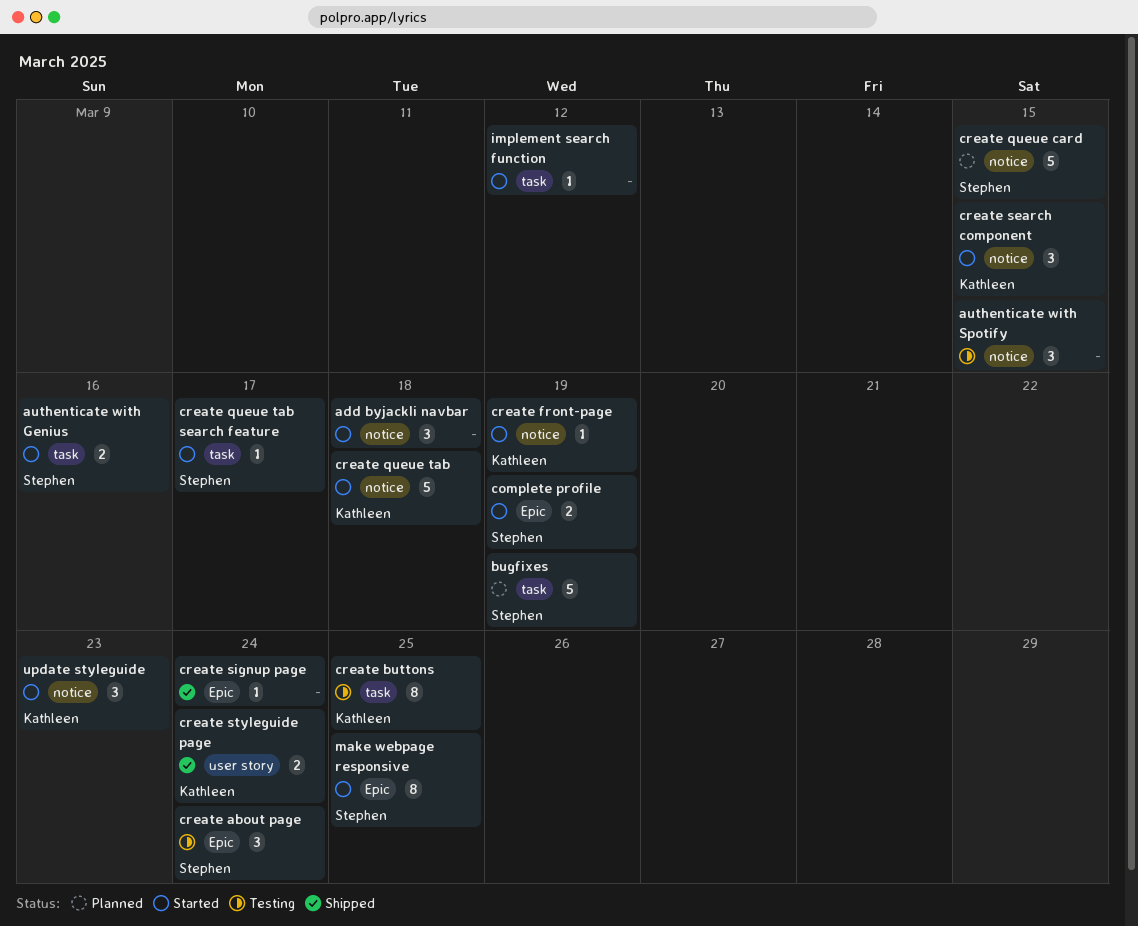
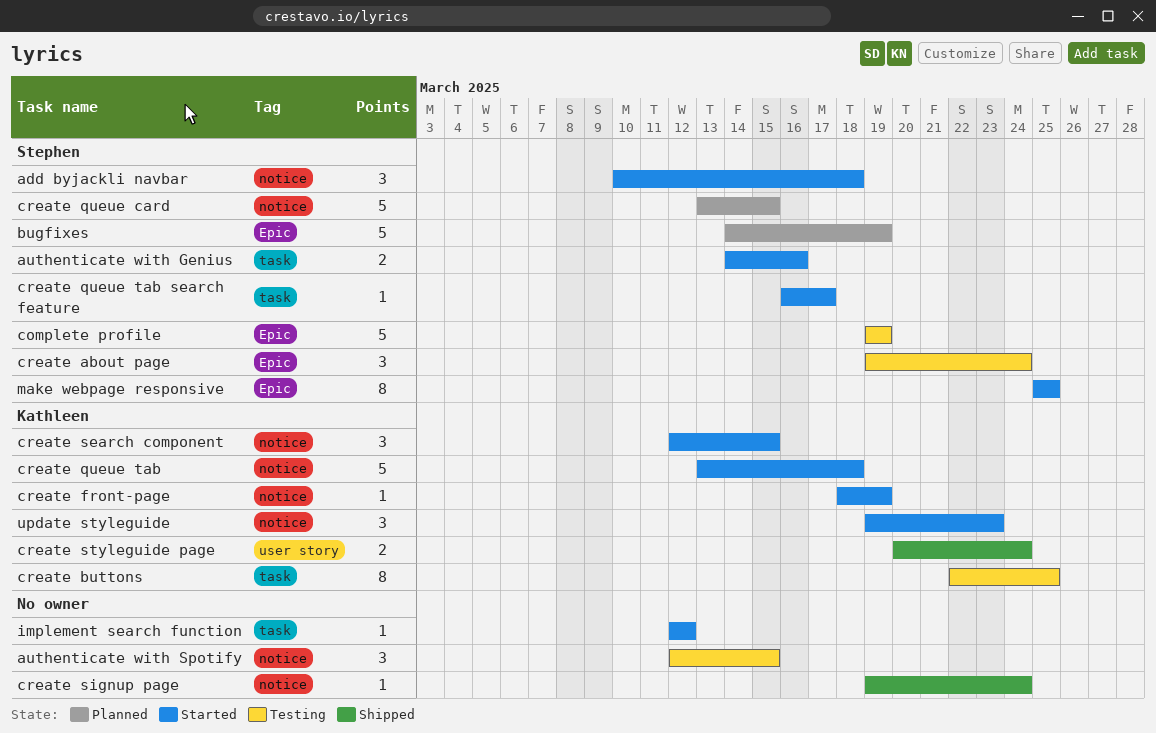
add byjackli navbar, owner: none -> Stephen
bugfixes, label: task -> Epic
complete profile, status: Started -> Testing
complete profile, estimate: 2 -> 5
create signup page, label: Epic -> notice

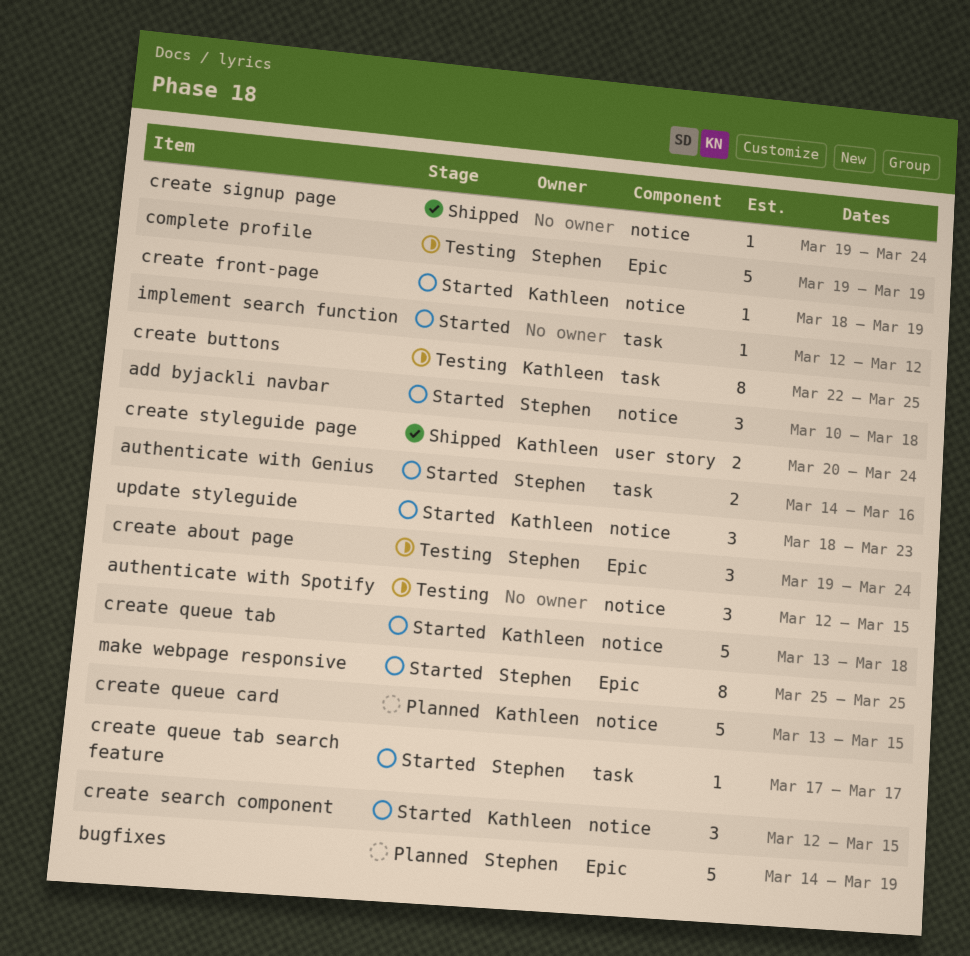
create queue card, owner: Stephen -> Kathleen
create queue tab search feature, start: Mar 16 -> Mar 17
update styleguide, start: Mar 19 -> Mar 18

